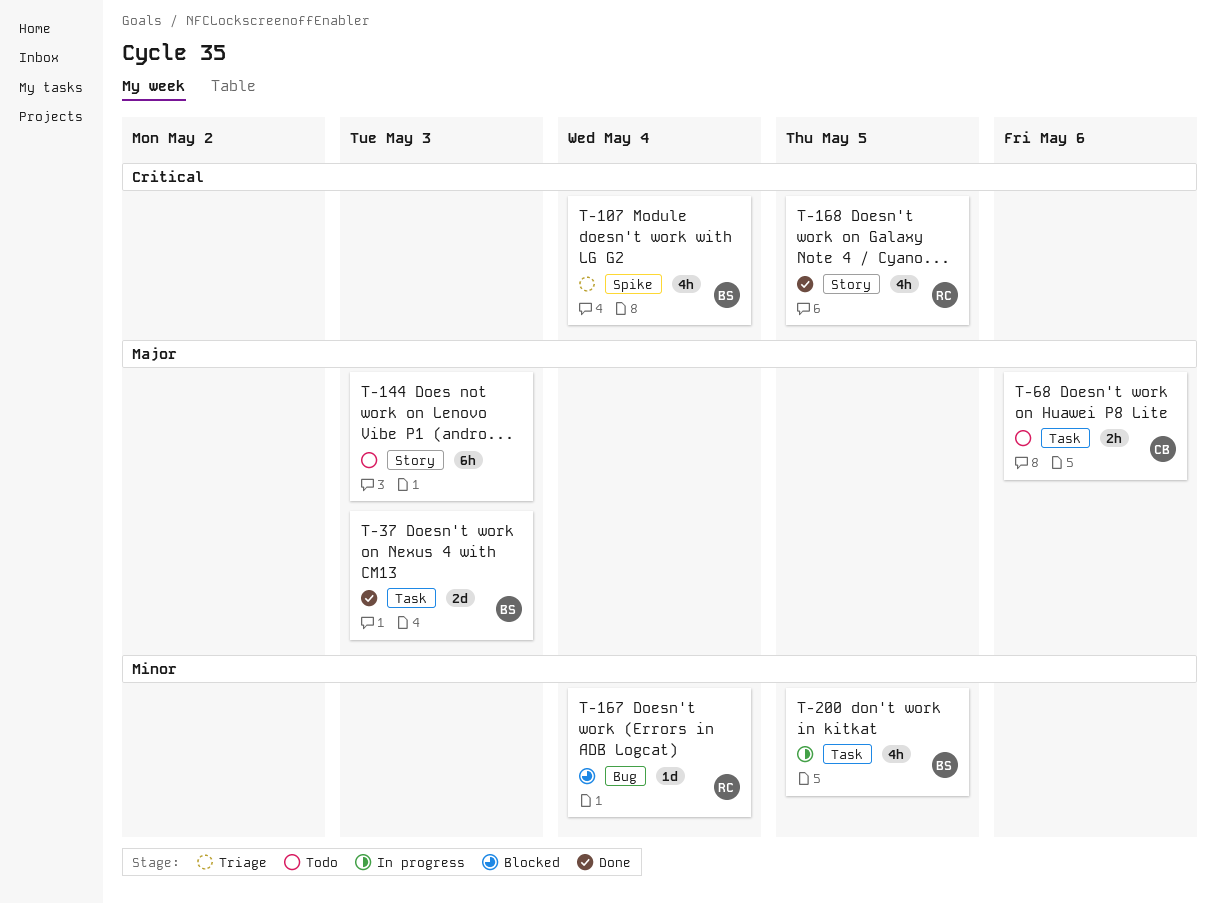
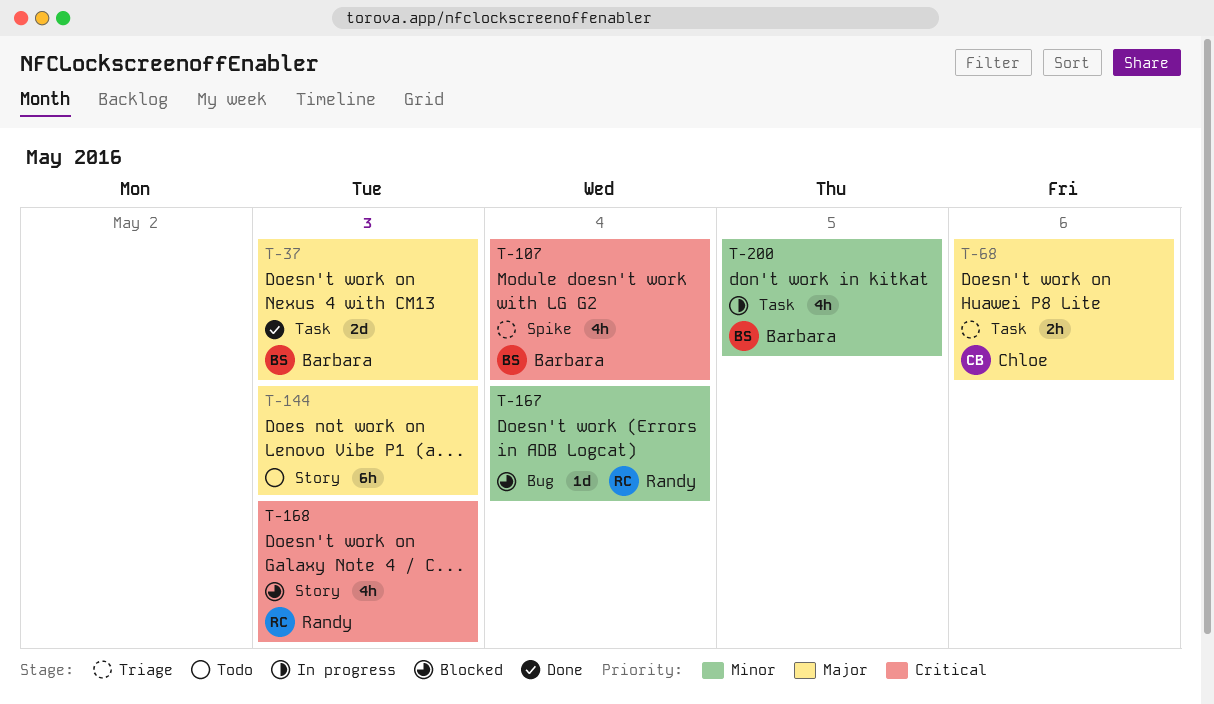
T-68, status: Todo -> Triage
T-168, status: Done -> Blocked
T-168, due: May 5 -> May 3

